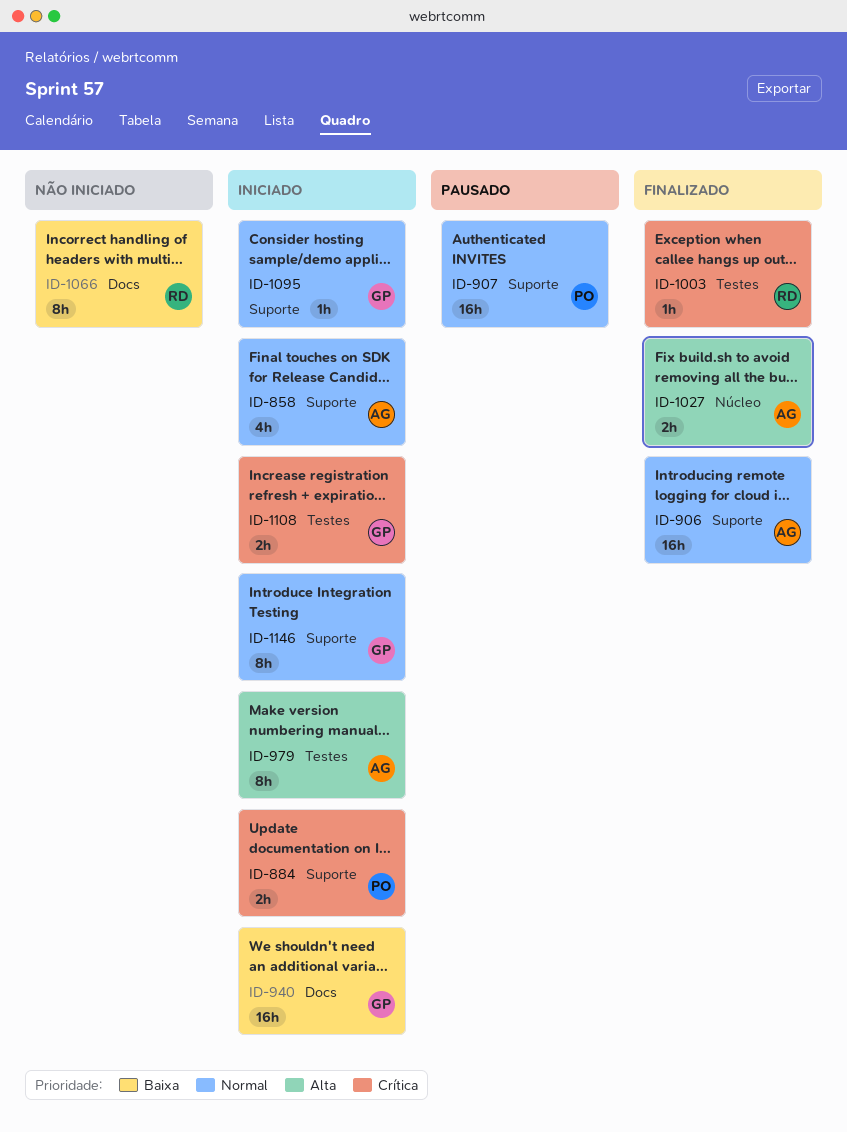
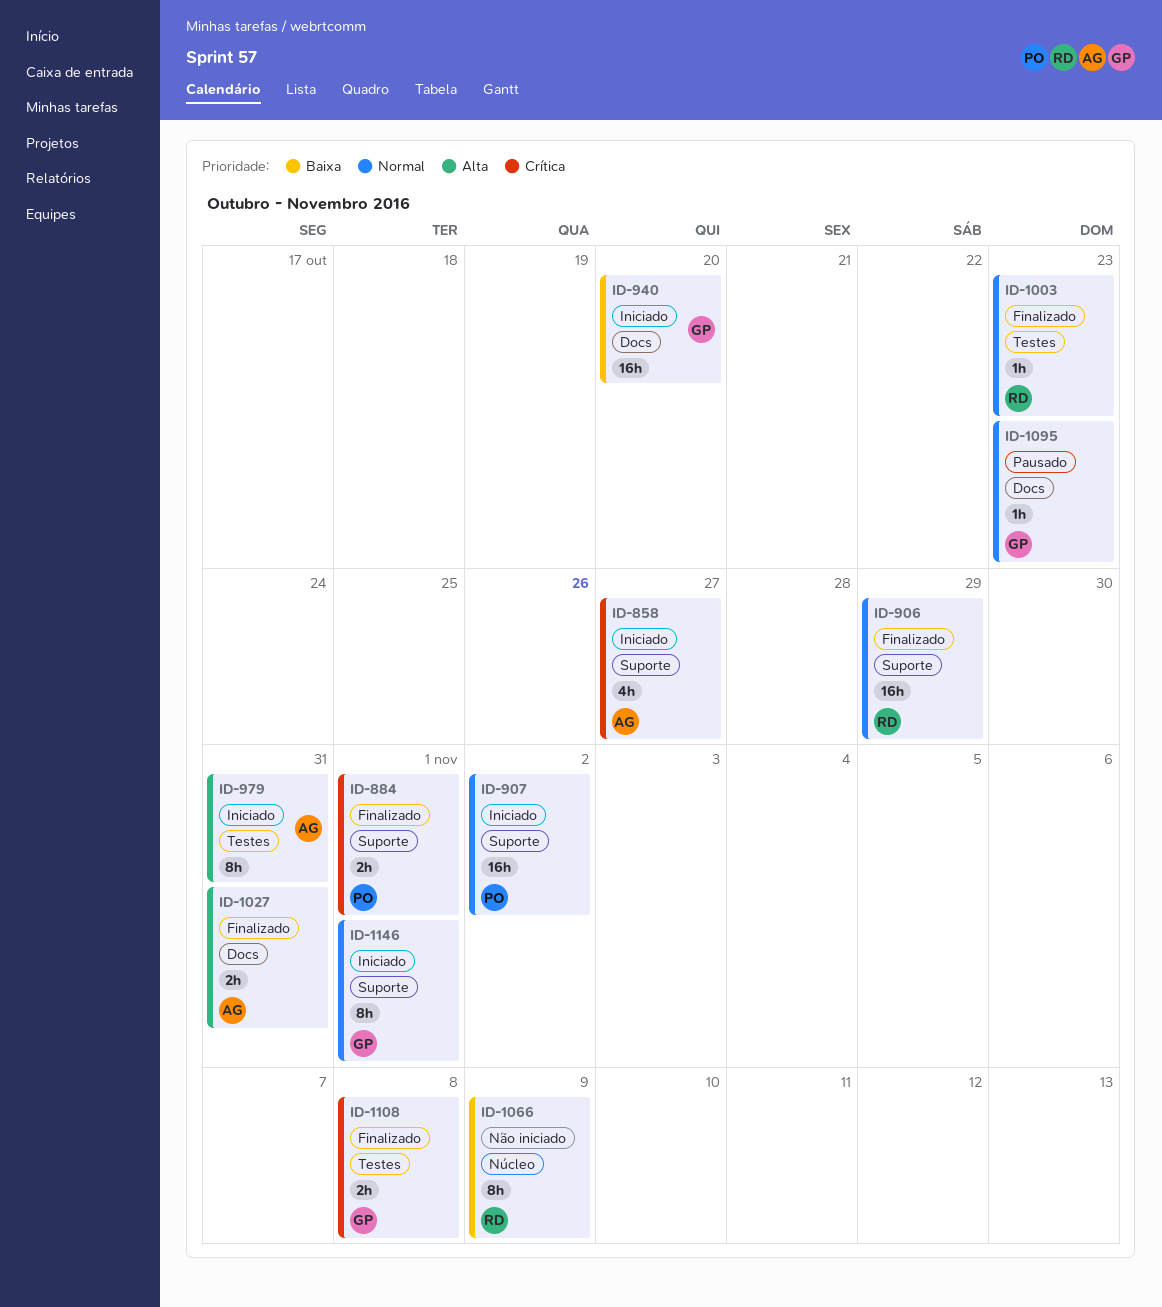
ID-858, priority: Normal -> Crítica
ID-884, status: Iniciado -> Finalizado
ID-906, owner: AG -> RD
ID-907, status: Pausado -> Iniciado
ID-1003, priority: Crítica -> Normal
ID-1027, label: Núcleo -> Docs
ID-1066, label: Docs -> Núcleo
ID-1095, status: Iniciado -> Pausado
ID-1095, label: Suporte -> Docs
ID-1108, status: Iniciado -> Finalizado

